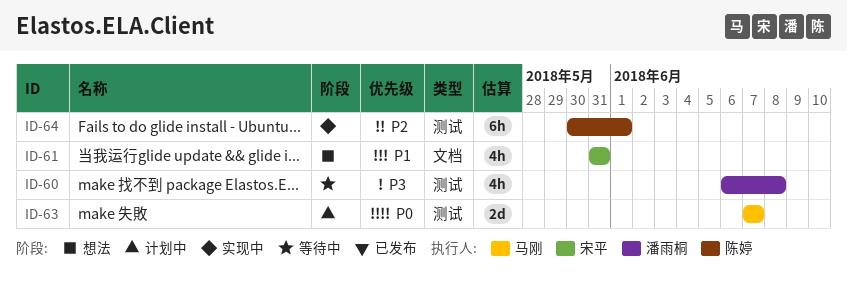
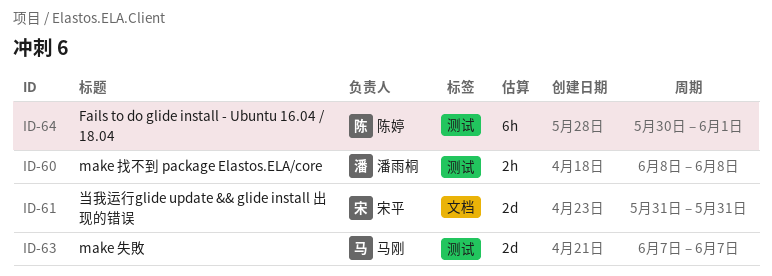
ID-60, estimate: 4h -> 2h
ID-60, start: Jun 6 -> Jun 8
ID-61, estimate: 4h -> 2d

